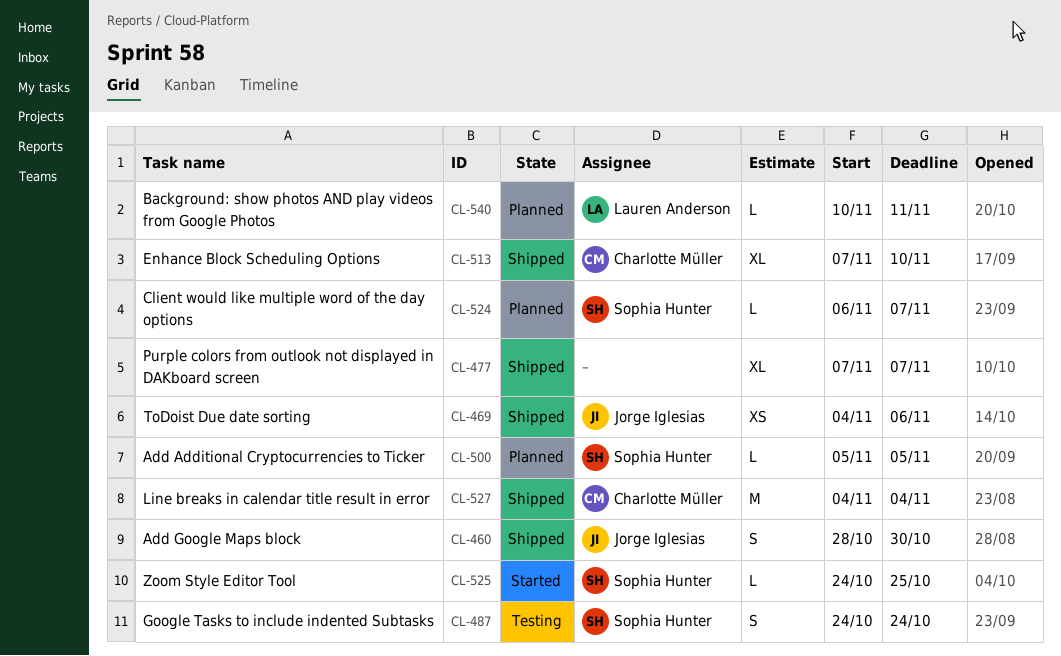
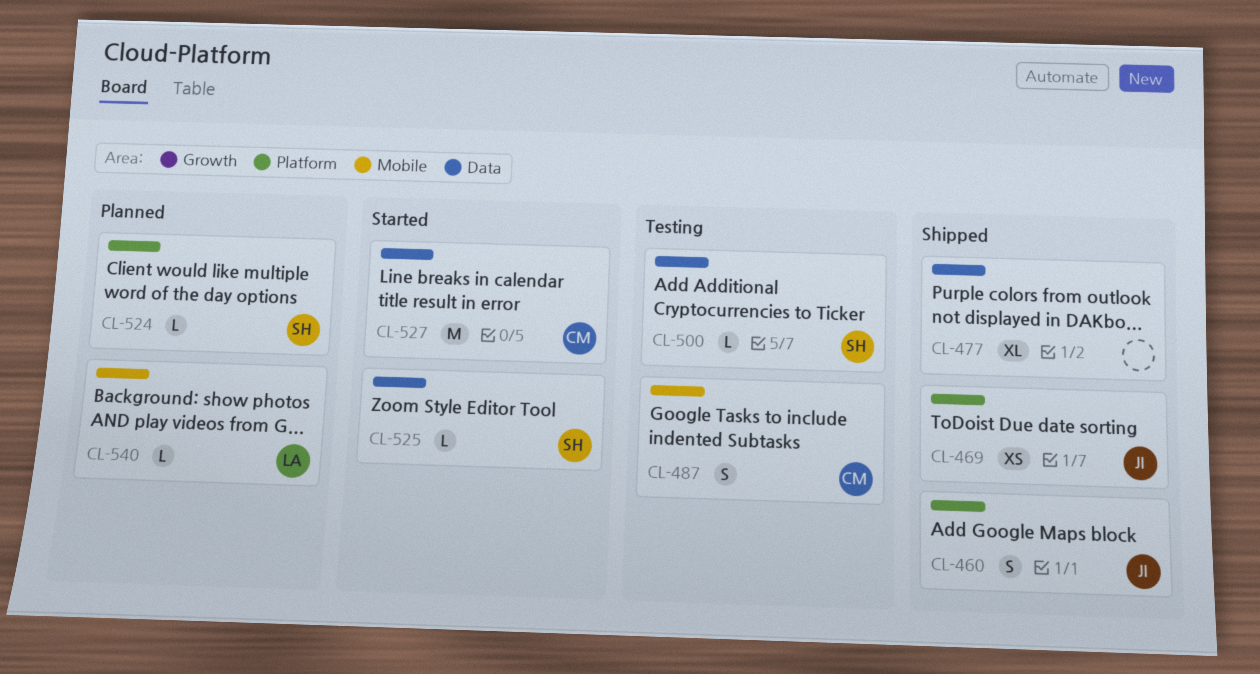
CL-487, owner: Sophia Hunter -> Charlotte Müller
CL-500, status: Planned -> Testing
CL-513: present -> none
CL-527, status: Shipped -> Started

